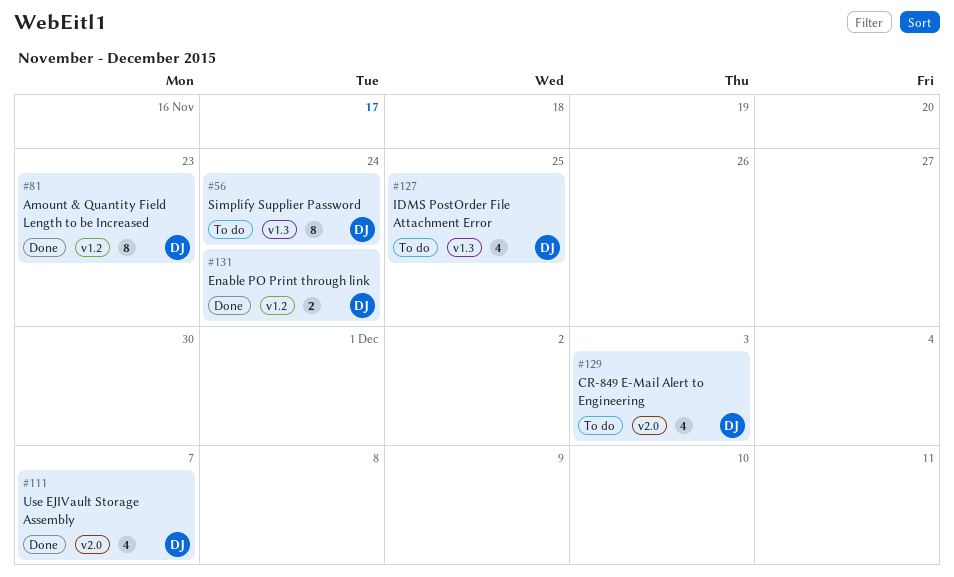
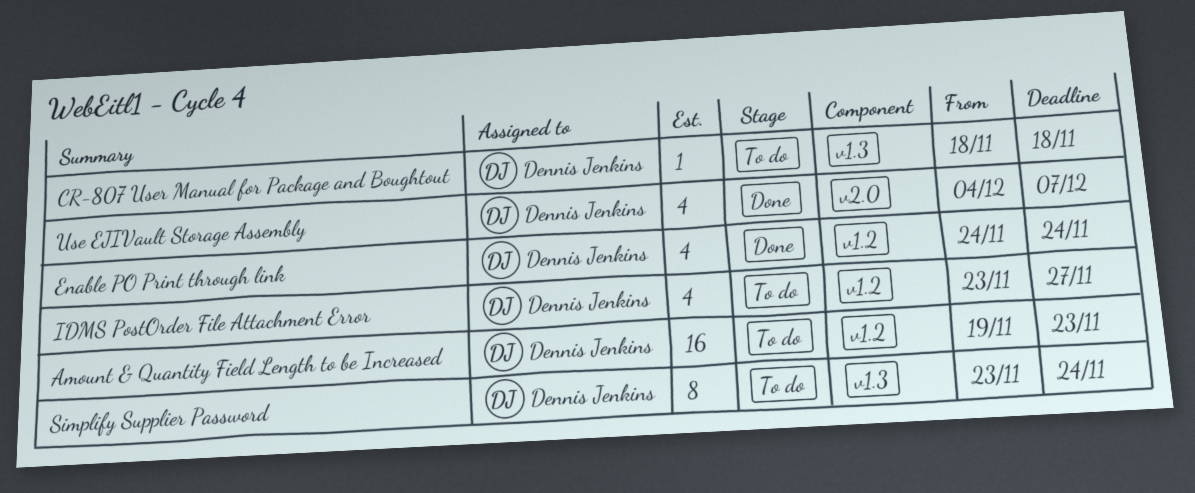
Amount & Quantity Field Length to be Increased, status: Done -> To do
Amount & Quantity Field Length to be Increased, estimate: 8 -> 16
CR-807 User Manual for Package and Boughtout: none -> present
CR-849 E-Mail Alert to Engineering: present -> none
Enable PO Print through link, estimate: 2 -> 4
IDMS PostOrder File Attachment Error, label: v1.3 -> v1.2
IDMS PostOrder File Attachment Error, due: Nov 25 -> Nov 27

